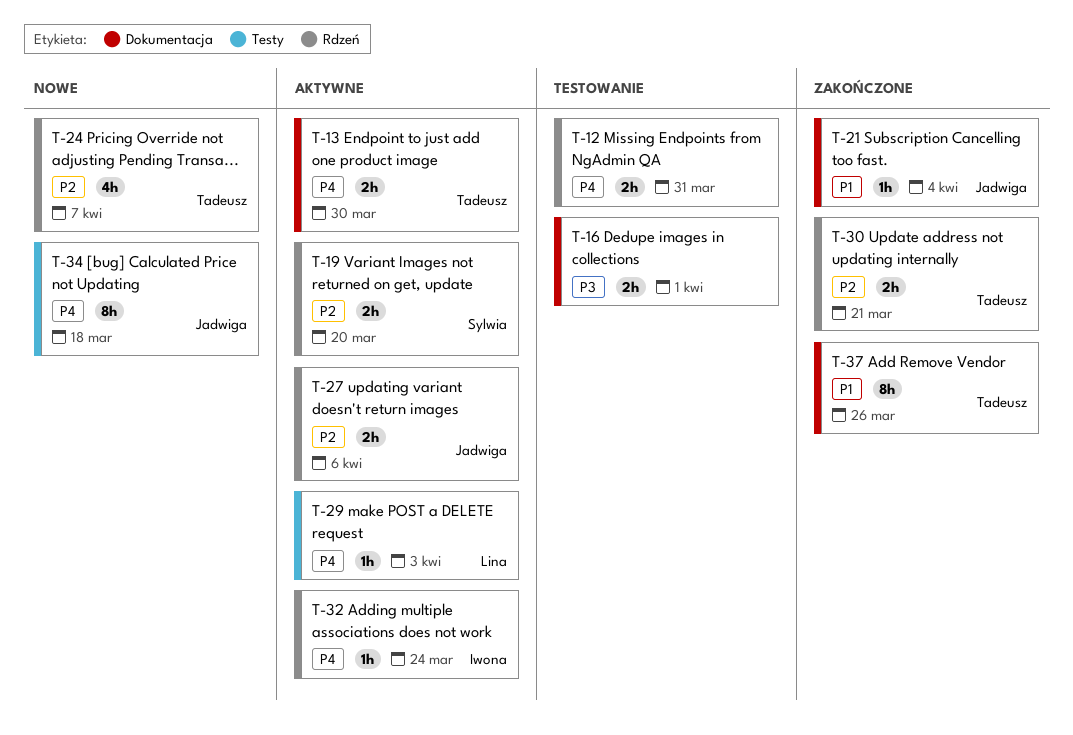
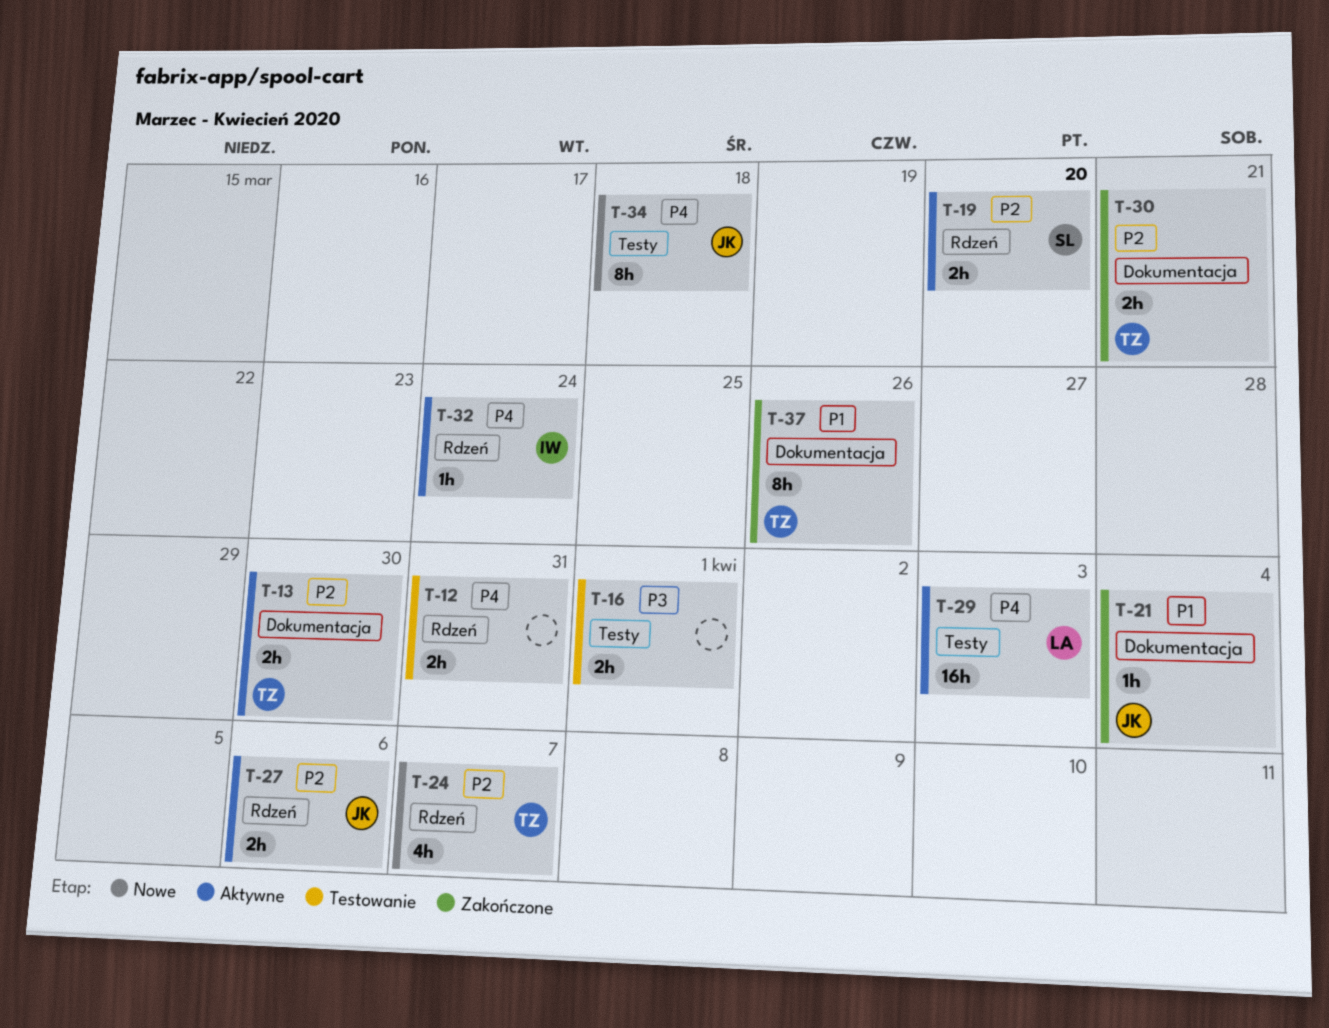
T-13, priority: P4 -> P2
T-16, label: Dokumentacja -> Testy
T-29, estimate: 1h -> 16h
T-30, label: Rdzeń -> Dokumentacja

